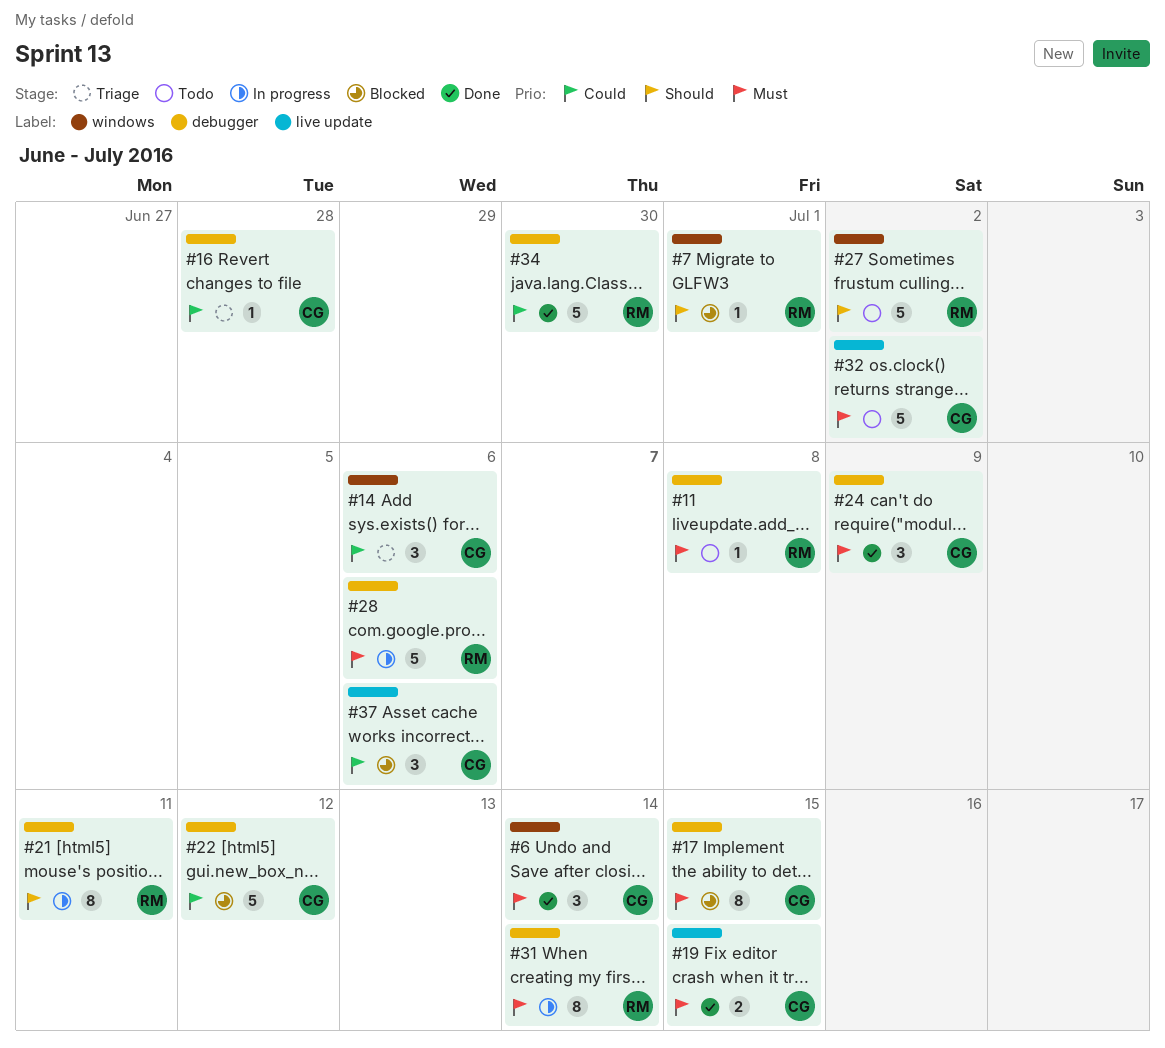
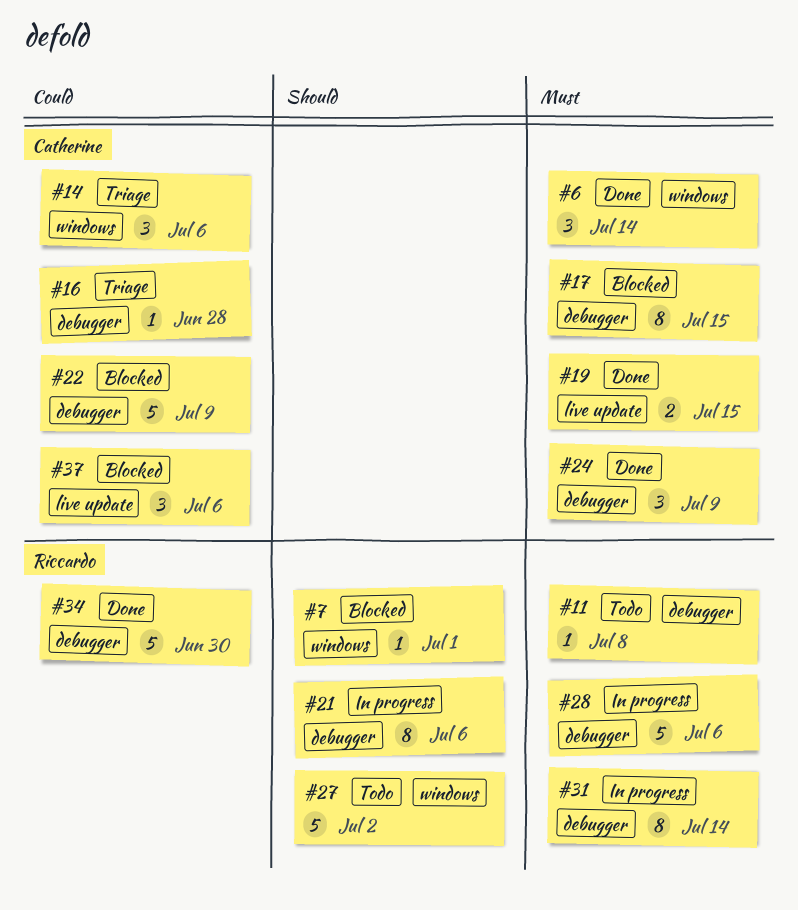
#21, due: Jul 11 -> Jul 6
#22, due: Jul 12 -> Jul 9
#32: present -> none

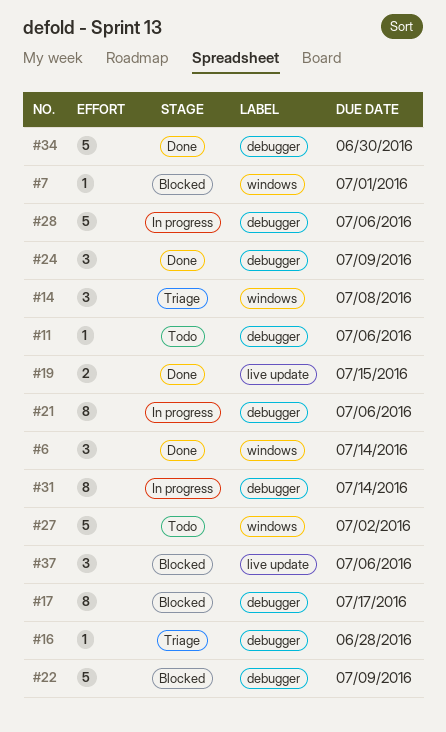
#11, due: Jul 8 -> Jul 6
#14, due: Jul 6 -> Jul 8
#17, due: Jul 15 -> Jul 17

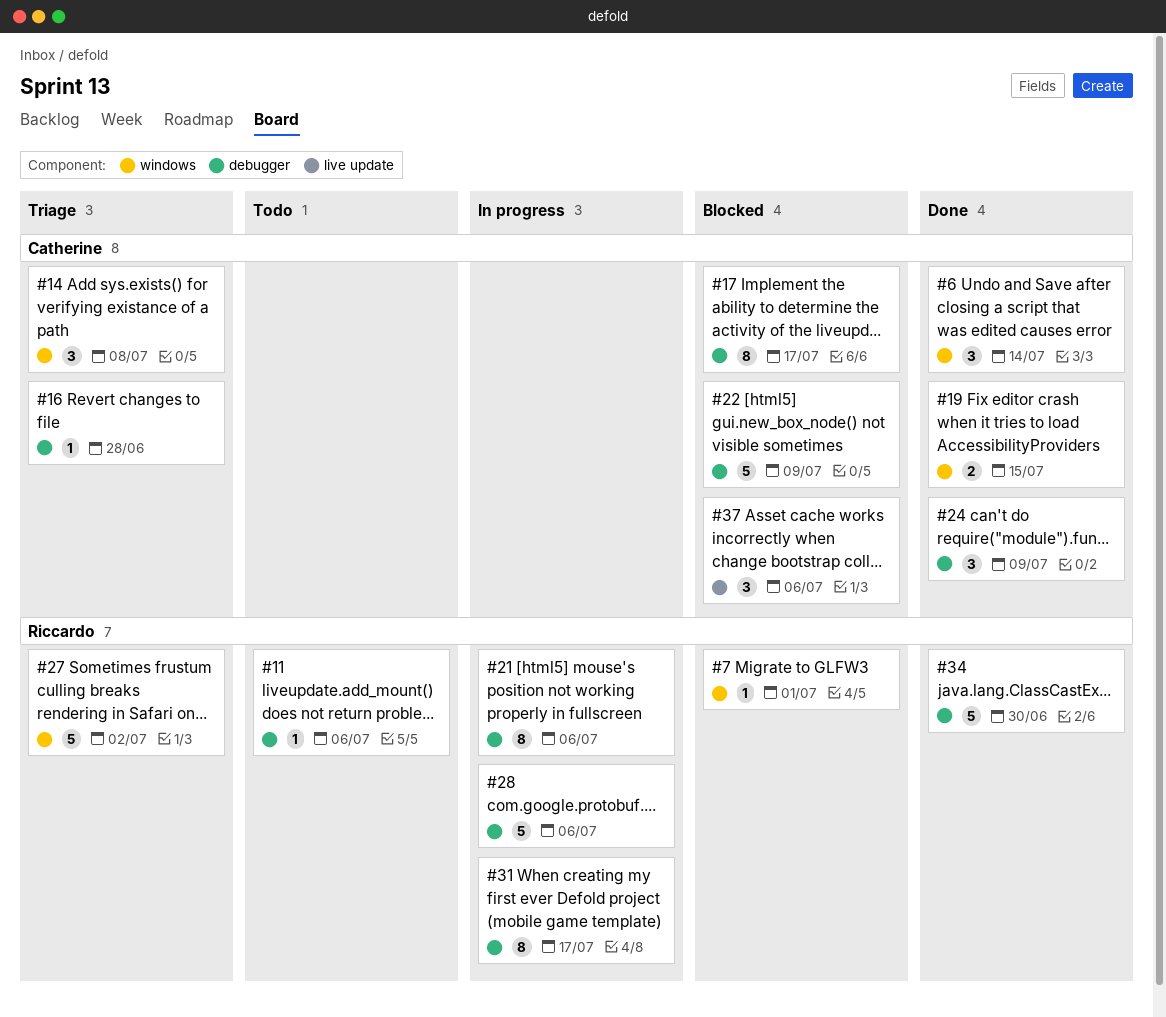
#19, label: live update -> windows
#27, status: Todo -> Triage
#31, due: Jul 14 -> Jul 17

